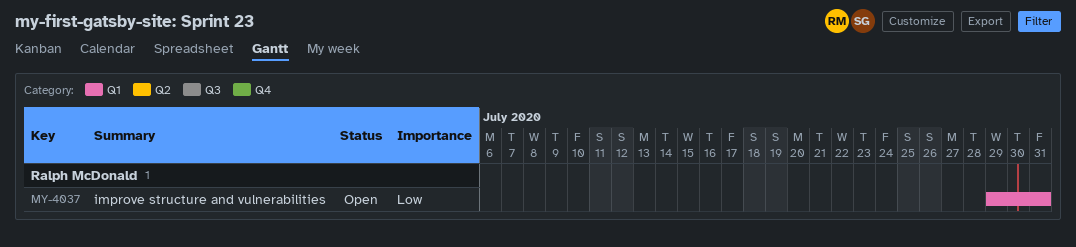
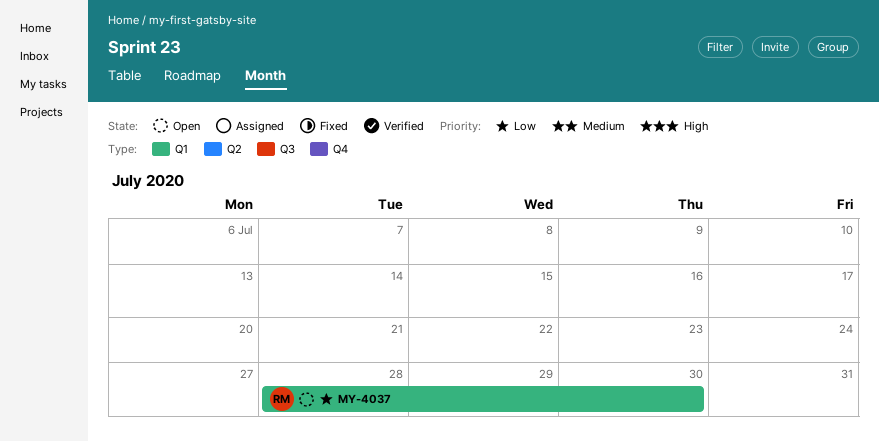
MY-4037, start: Jul 29 -> Jul 28
MY-4037, due: Jul 31 -> Jul 30

